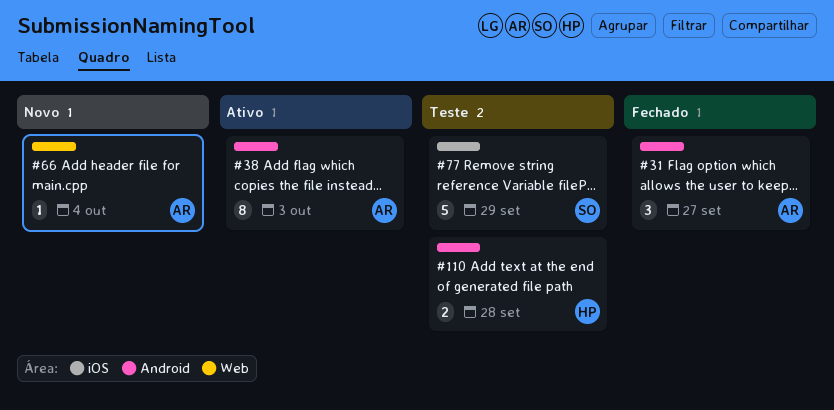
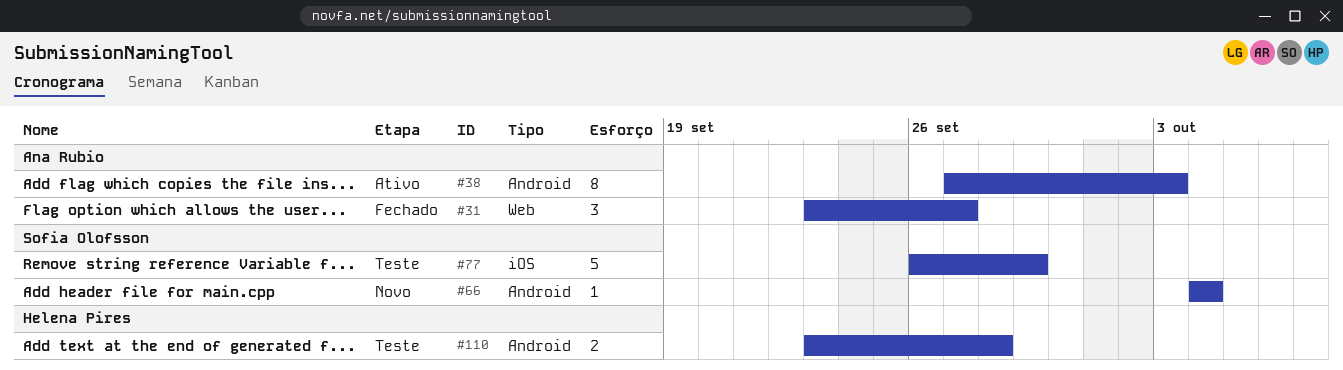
#31, label: Android -> Web
#66, owner: Ana Rubio -> Sofia Olofsson
#66, label: Web -> Android

